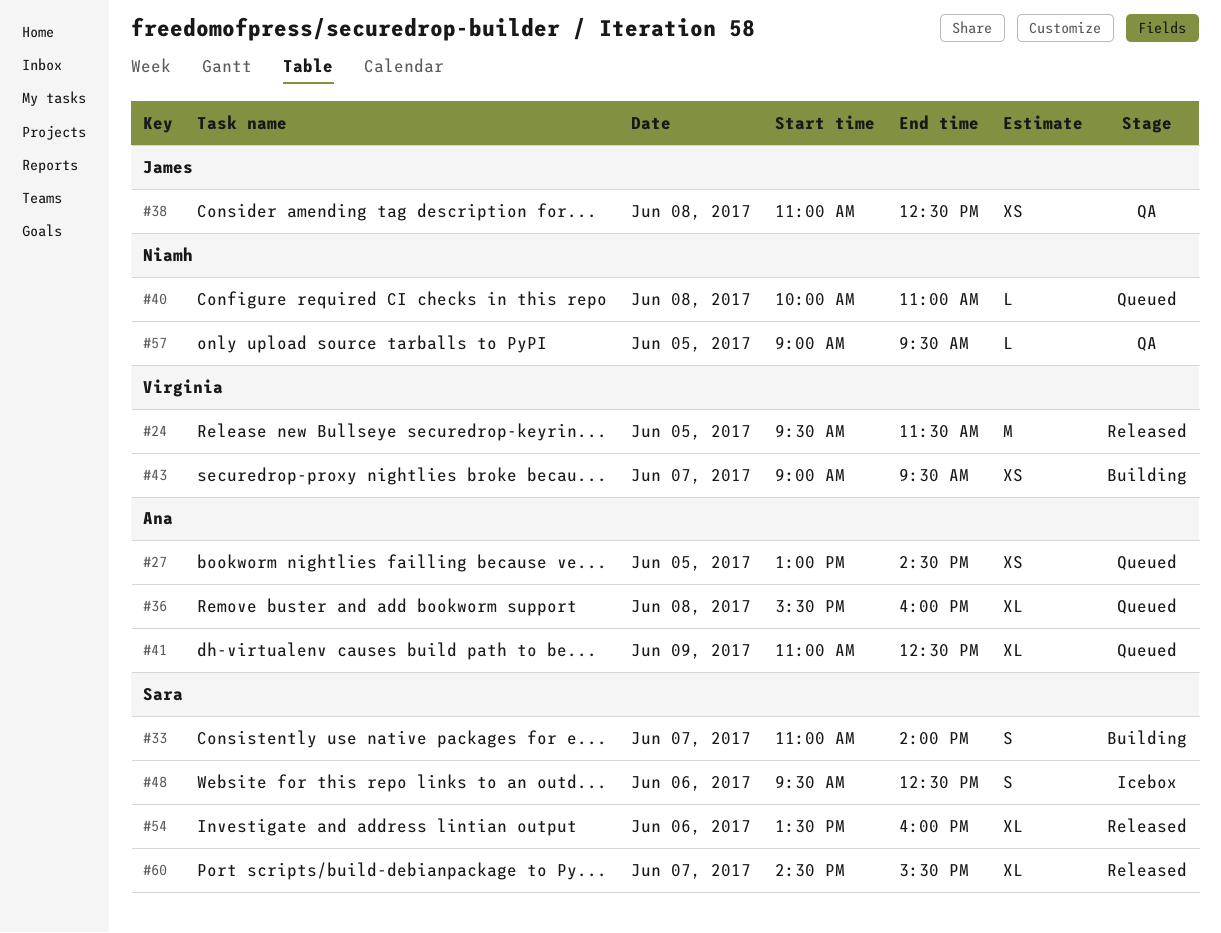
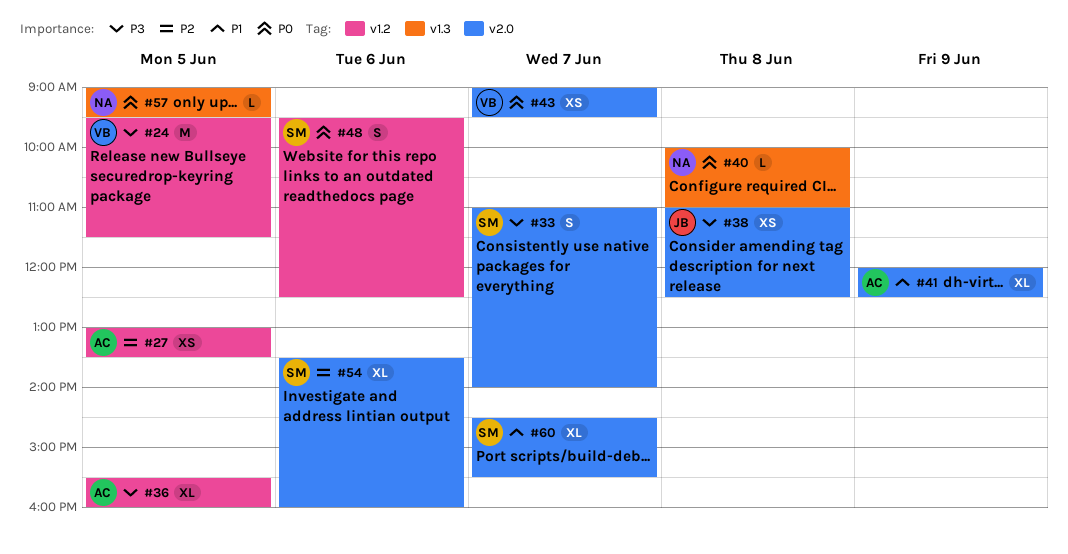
#27, ends: 14:30 -> 13:30
#36, day: Jun 8 -> Jun 5
#41, begins: 11:00 -> 12:00

